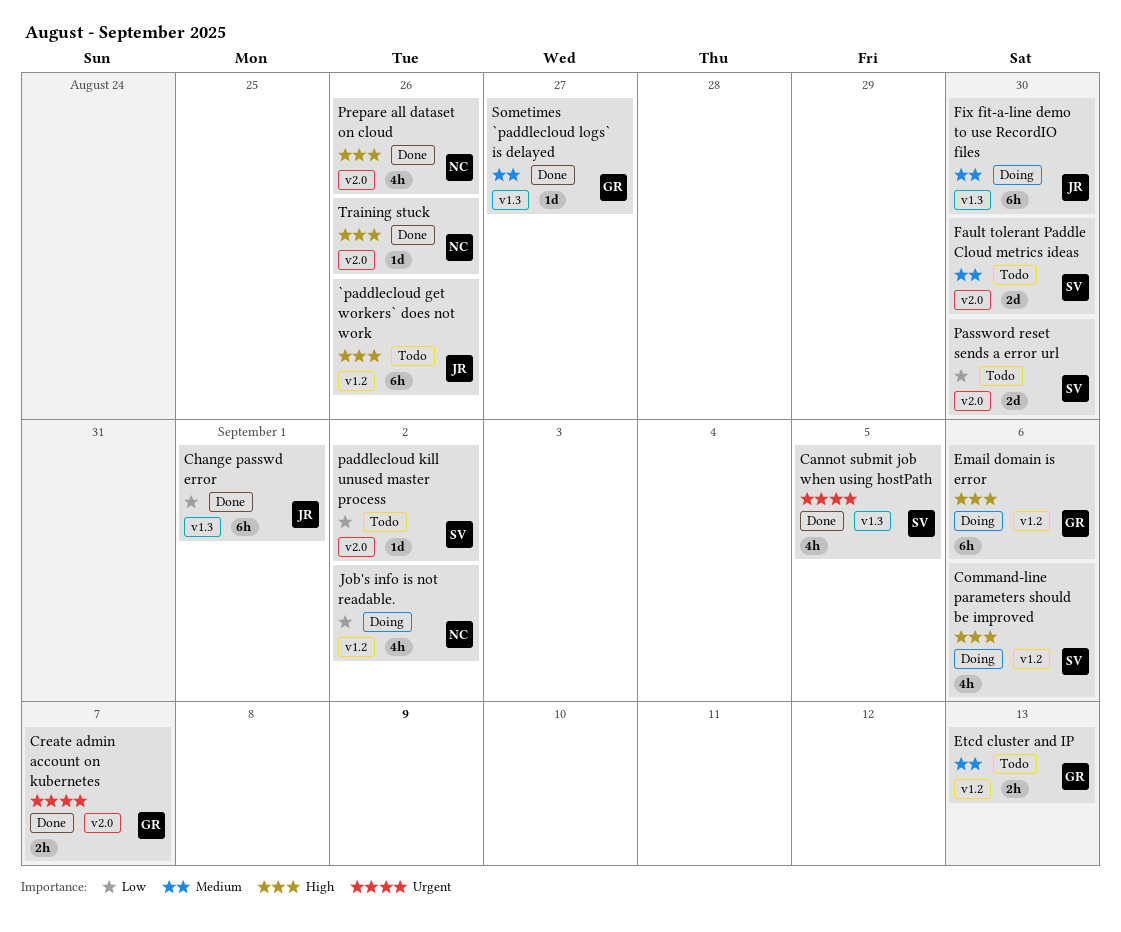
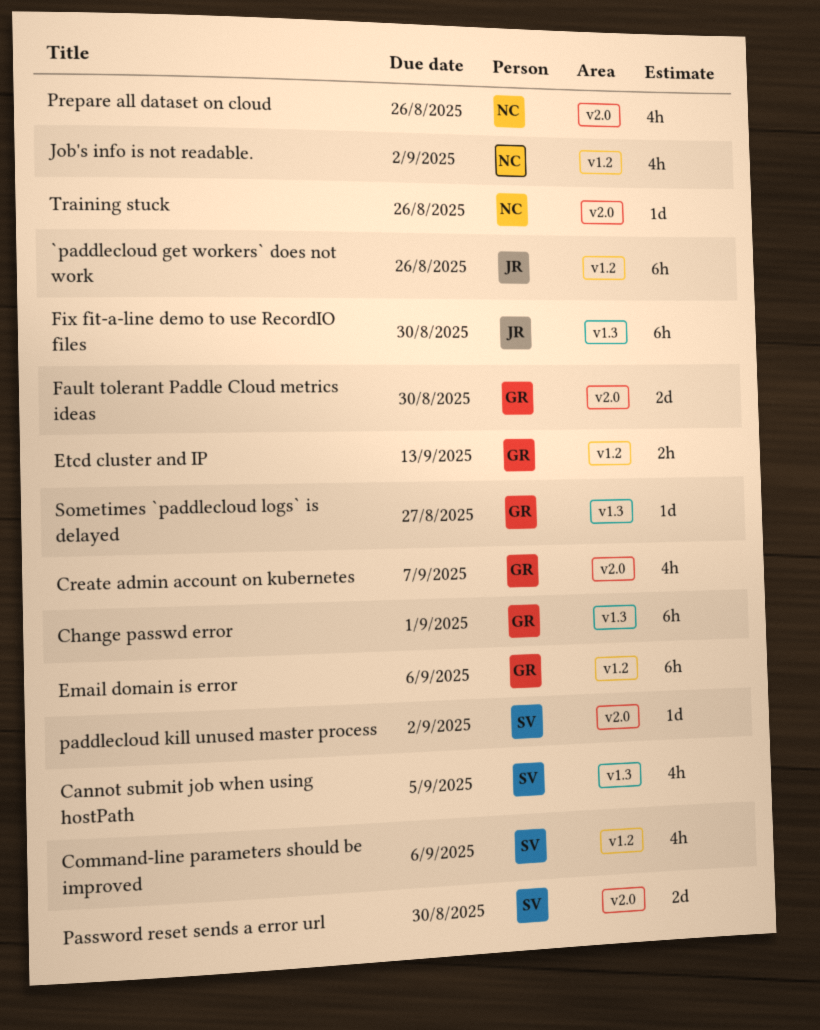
Change passwd error, owner: JR -> GR
Create admin account on kubernetes, estimate: 2h -> 4h
Fault tolerant Paddle Cloud metrics ideas, owner: SV -> GR

